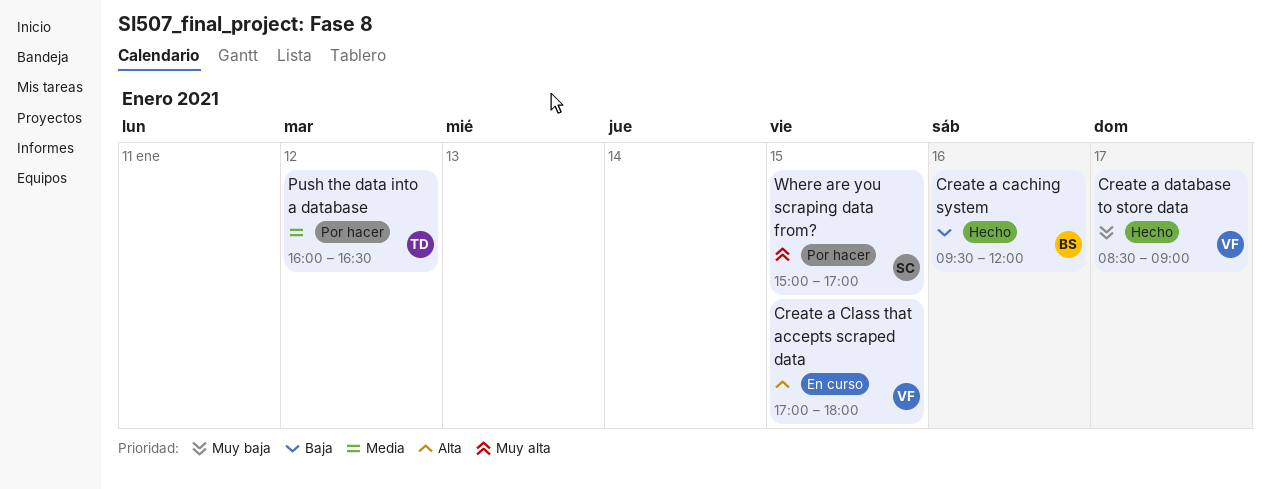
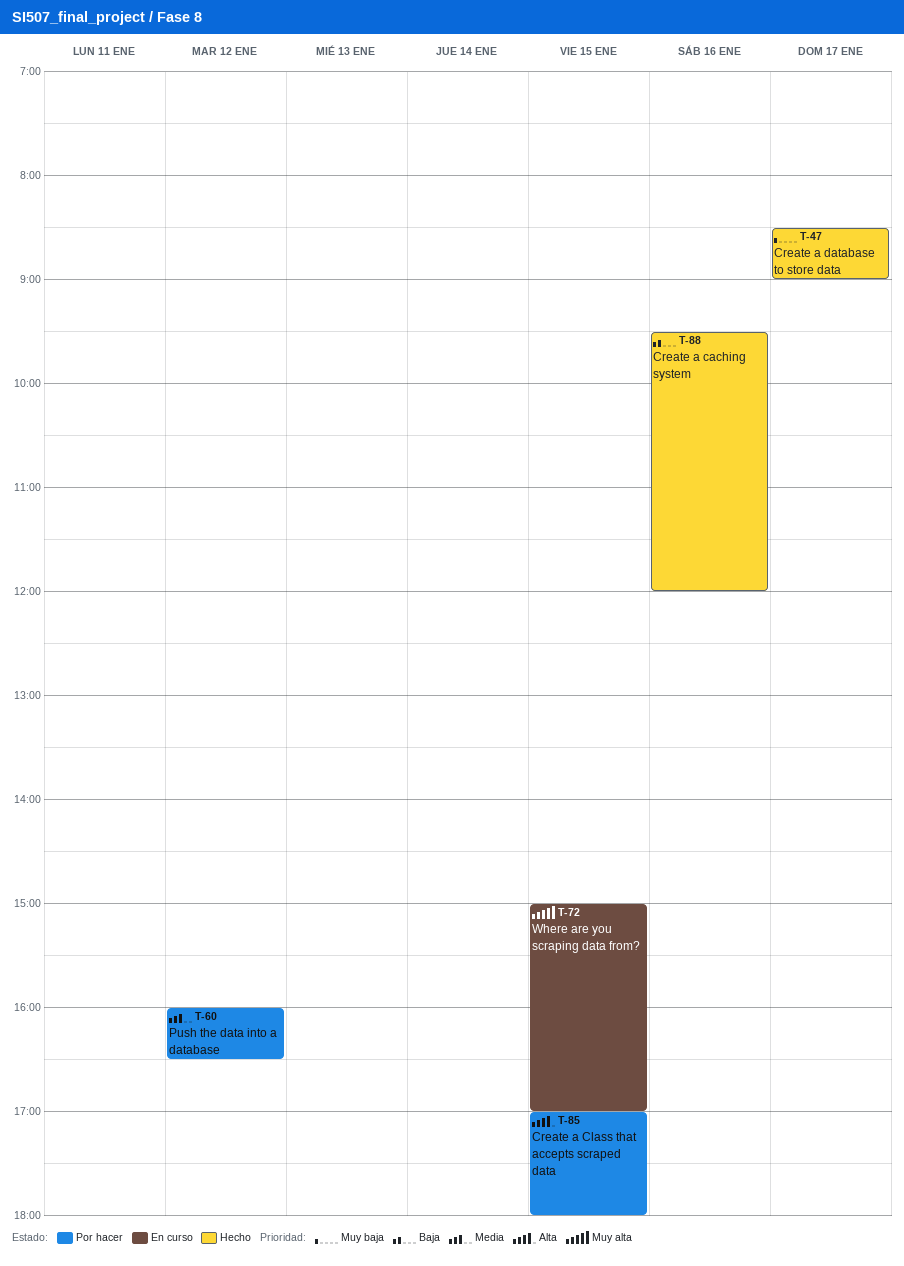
Create a Class that accepts scraped data, status: En curso -> Por hacer
Where are you scraping data from?, status: Por hacer -> En curso

